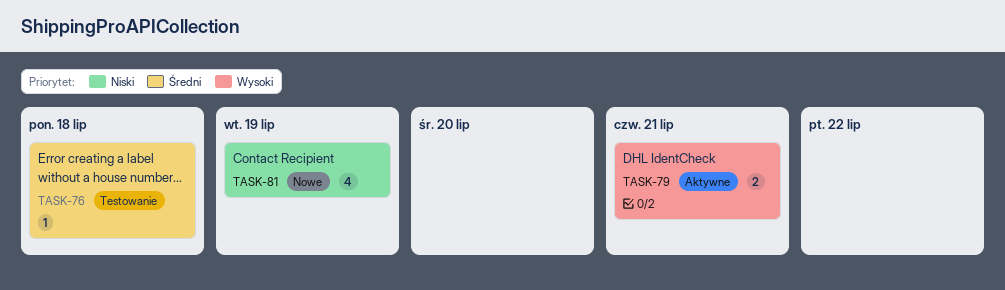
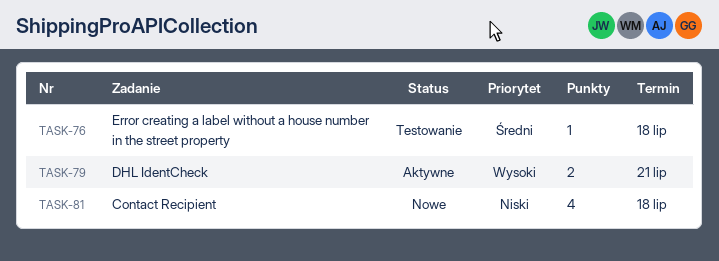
TASK-81, due: Jul 19 -> Jul 18

